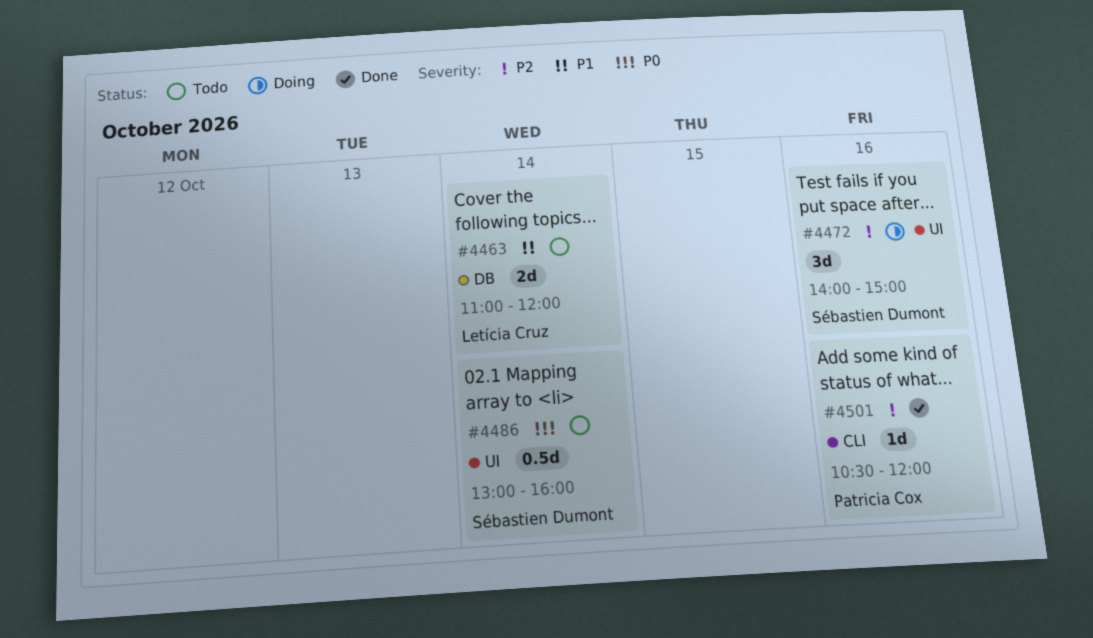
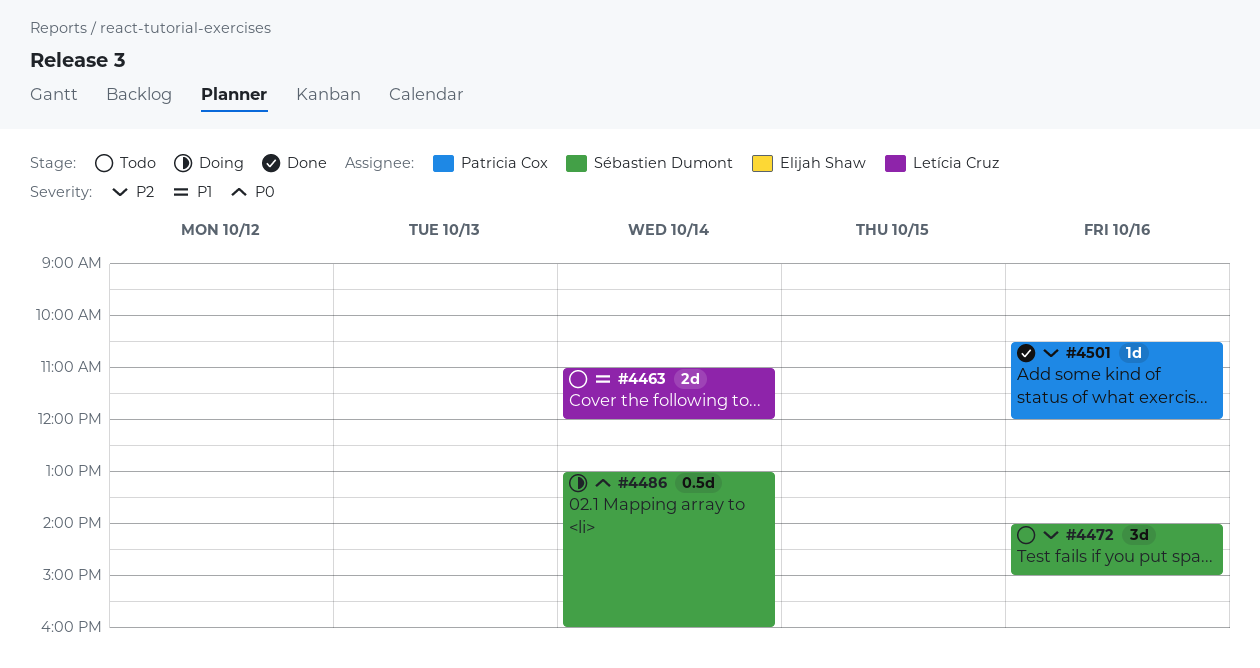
#4472, status: Doing -> Todo
#4486, status: Todo -> Doing

